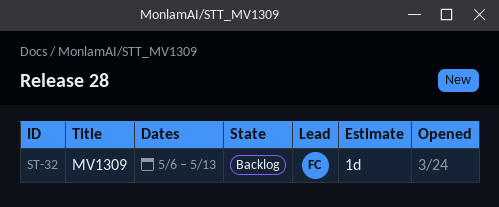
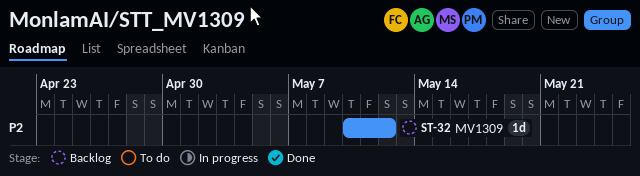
ST-32, start: May 6 -> May 10
ST-32, due: May 13 -> May 12

